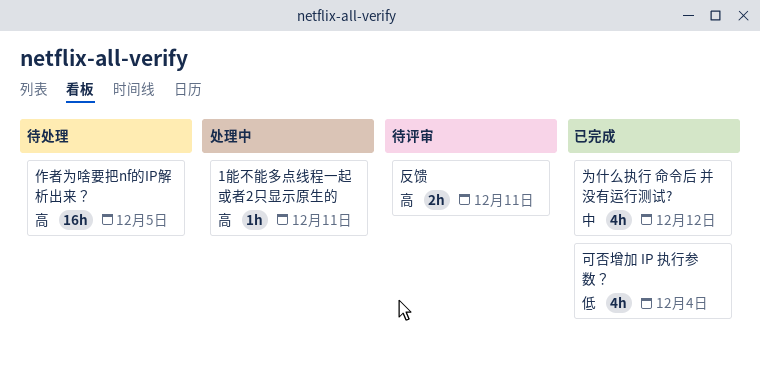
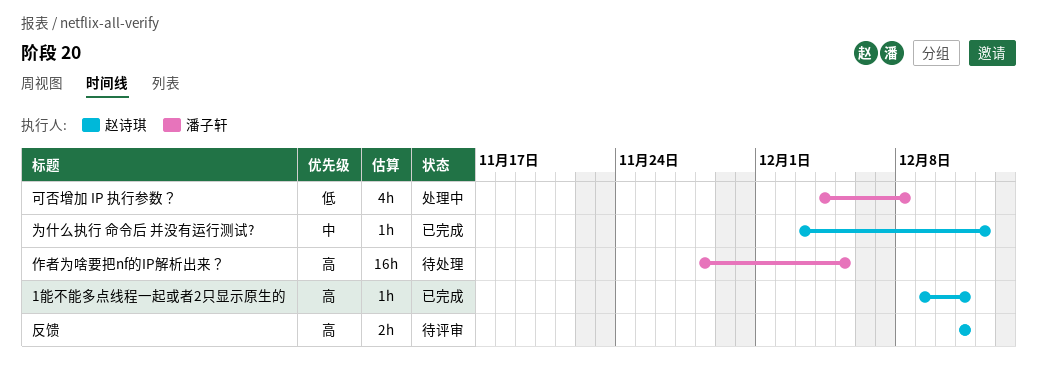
1能不能多点线程一起或者2只显示原生的, status: 处理中 -> 已完成
为什么执行 命令后 并没有运行测试?, estimate: 4h -> 1h
可否增加 IP 执行参数？, status: 已完成 -> 处理中
可否增加 IP 执行参数？, due: Dec 4 -> Dec 8

